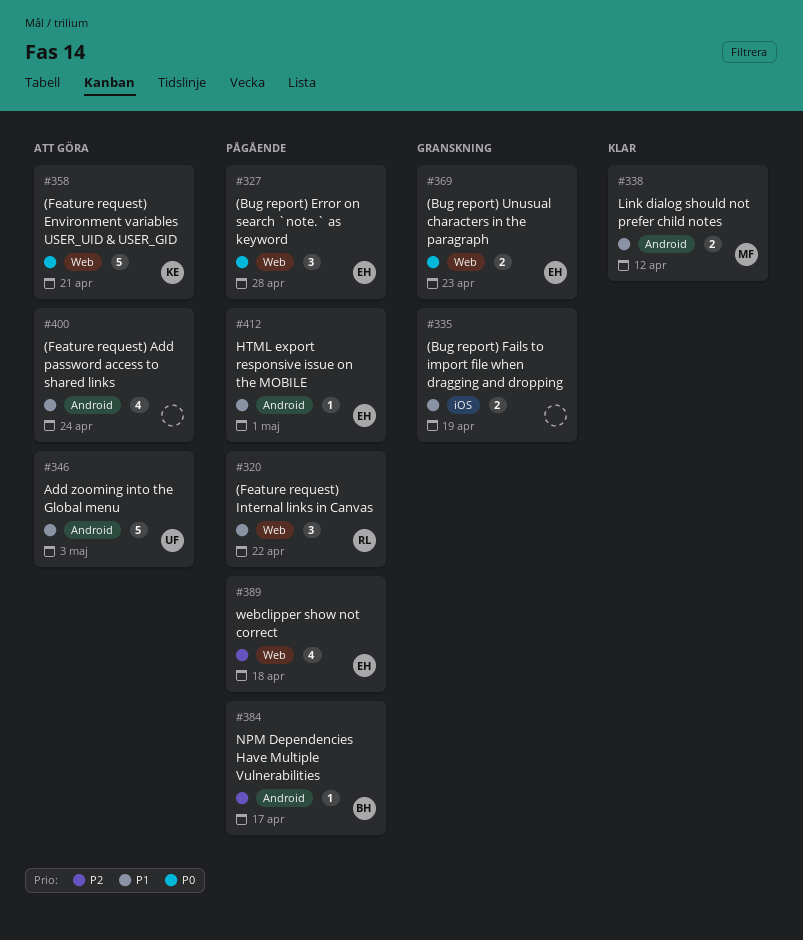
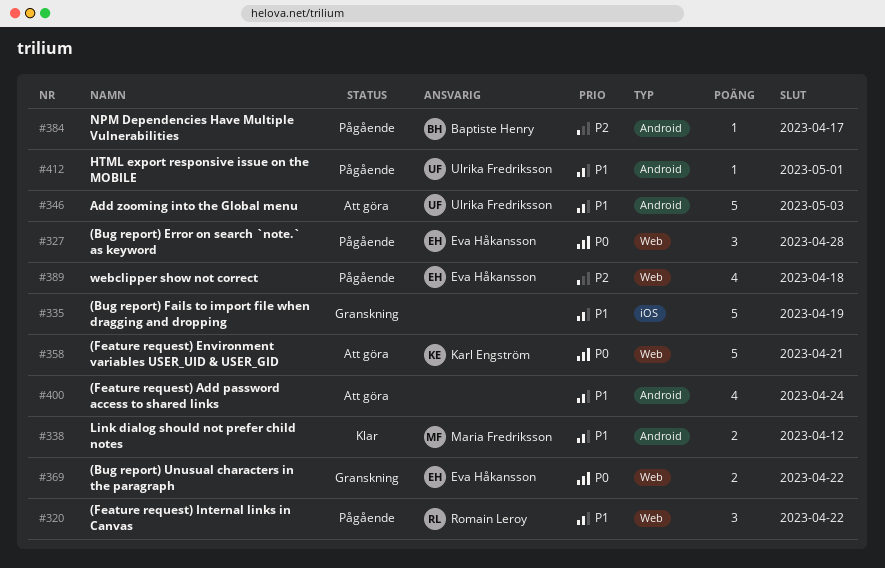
#335, estimate: 2 -> 5
#369, due: Apr 23 -> Apr 22
#412, owner: Eva Håkansson -> Ulrika Fredriksson

